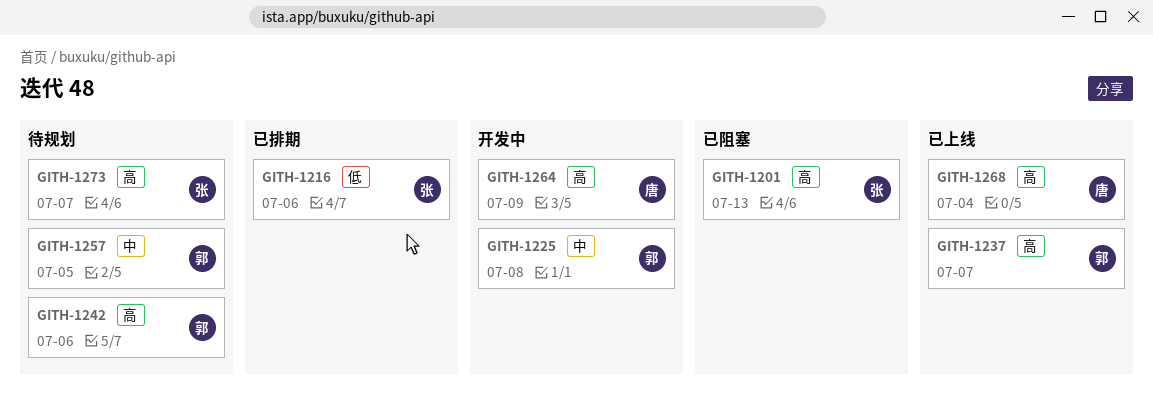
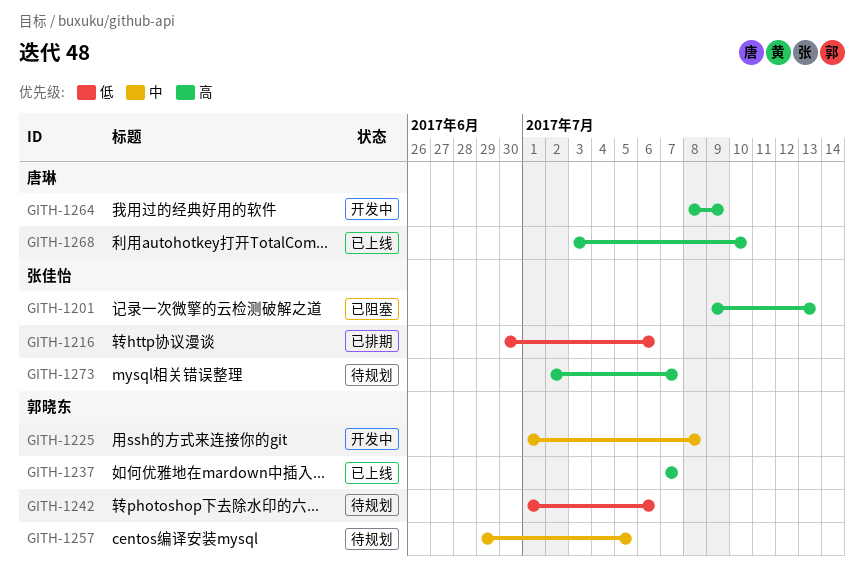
GITH-1242, priority: 高 -> 低
GITH-1268, due: Jul 4 -> Jul 10

